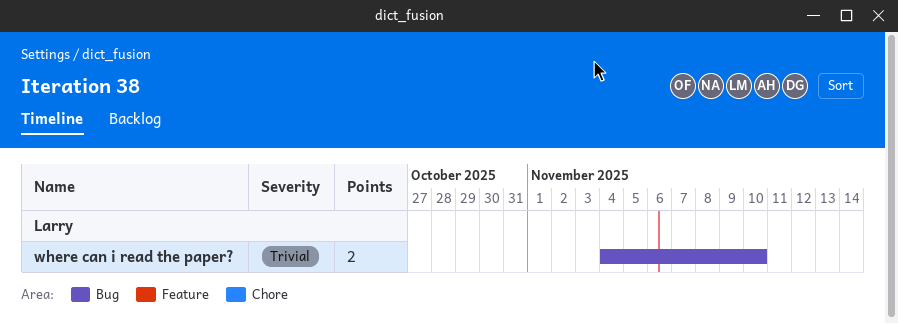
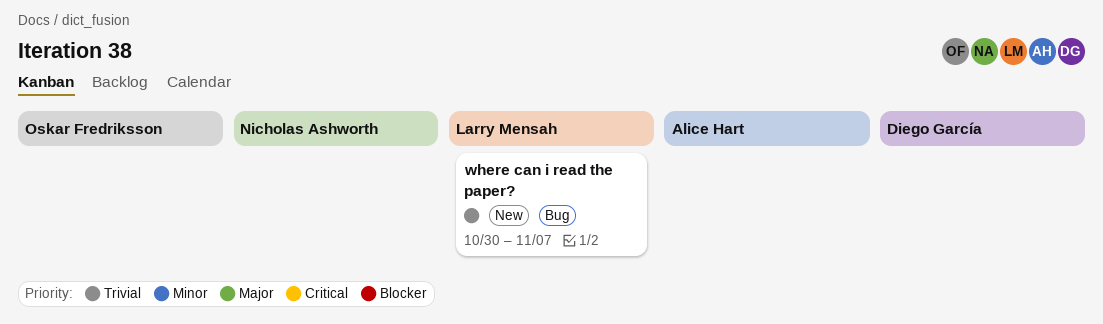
where can i read the paper?, start: Nov 4 -> Oct 30
where can i read the paper?, due: Nov 10 -> Nov 7

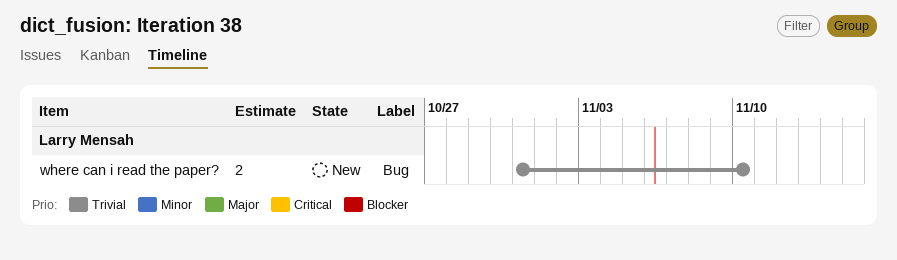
where can i read the paper?, start: Oct 30 -> Oct 31
where can i read the paper?, due: Nov 7 -> Nov 10

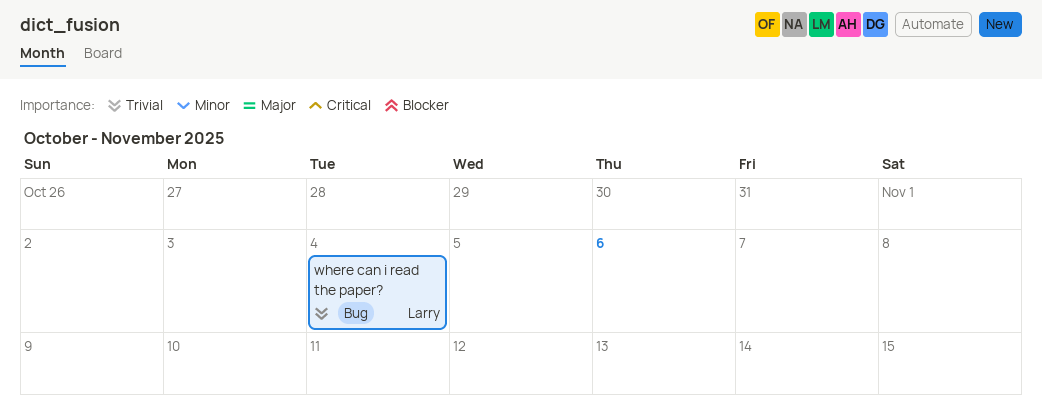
where can i read the paper?, due: Nov 10 -> Nov 4

